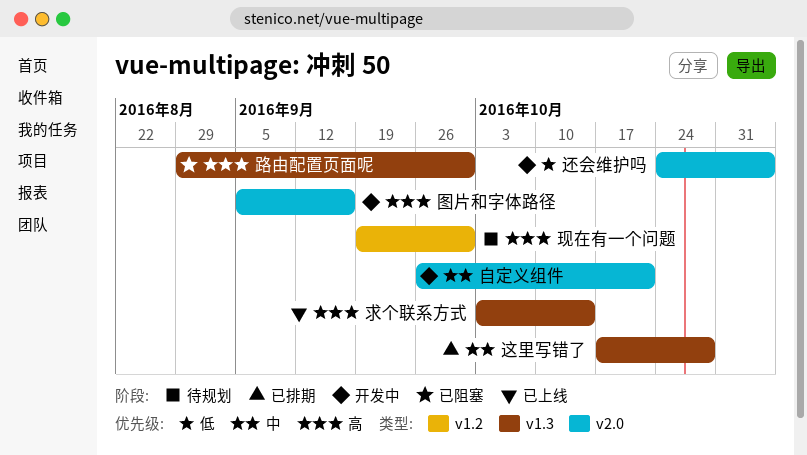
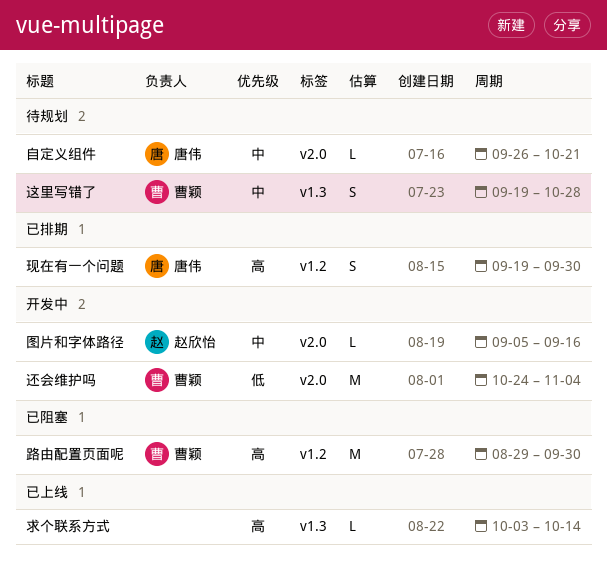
图片和字体路径, priority: 高 -> 中
现在有一个问题, status: 待规划 -> 已排期
自定义组件, status: 开发中 -> 待规划
路由配置页面呢, label: v1.3 -> v1.2
这里写错了, status: 已排期 -> 待规划
这里写错了, start: Oct 17 -> Sep 19

